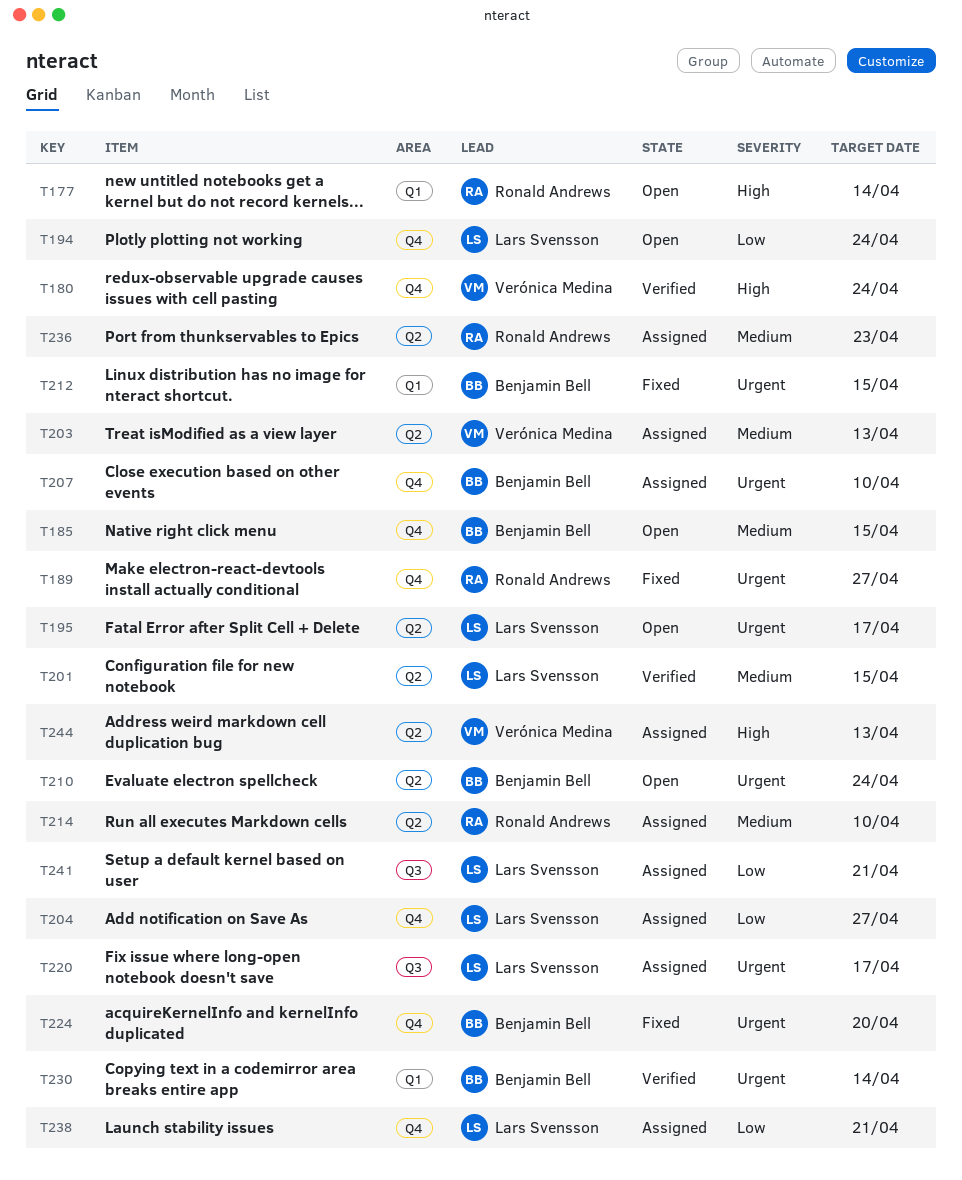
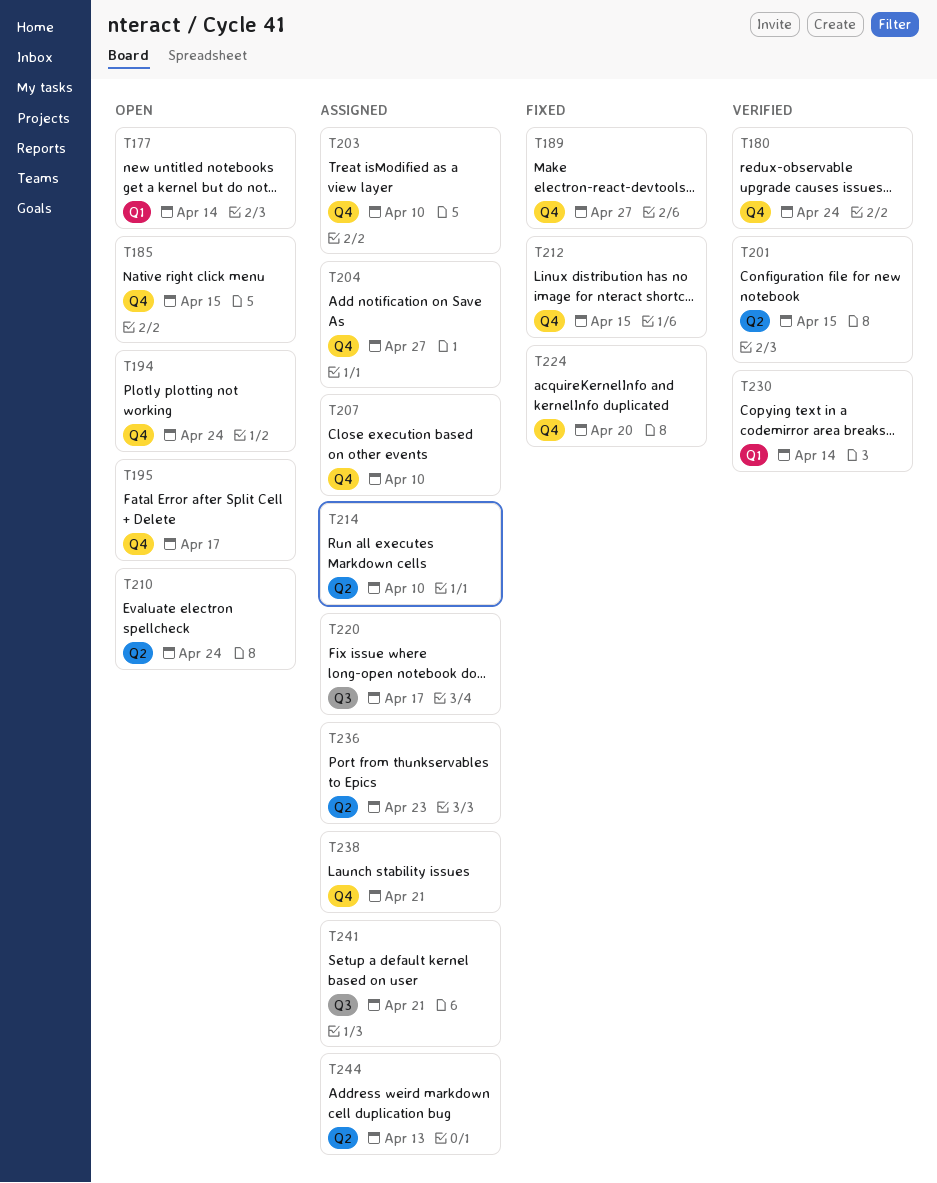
T195, label: Q2 -> Q4
T203, label: Q2 -> Q4
T203, due: Apr 13 -> Apr 10
T212, label: Q1 -> Q4

